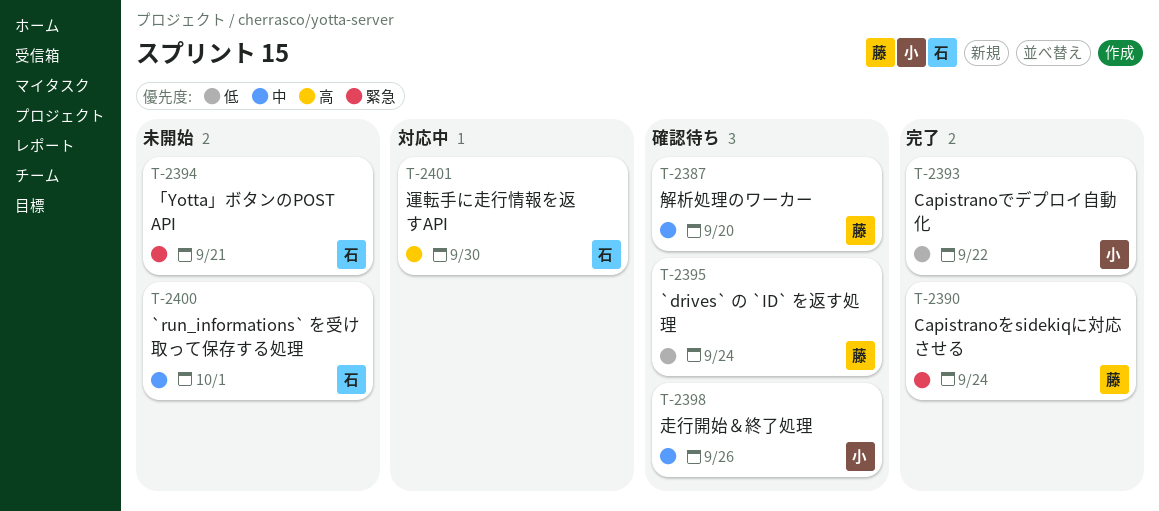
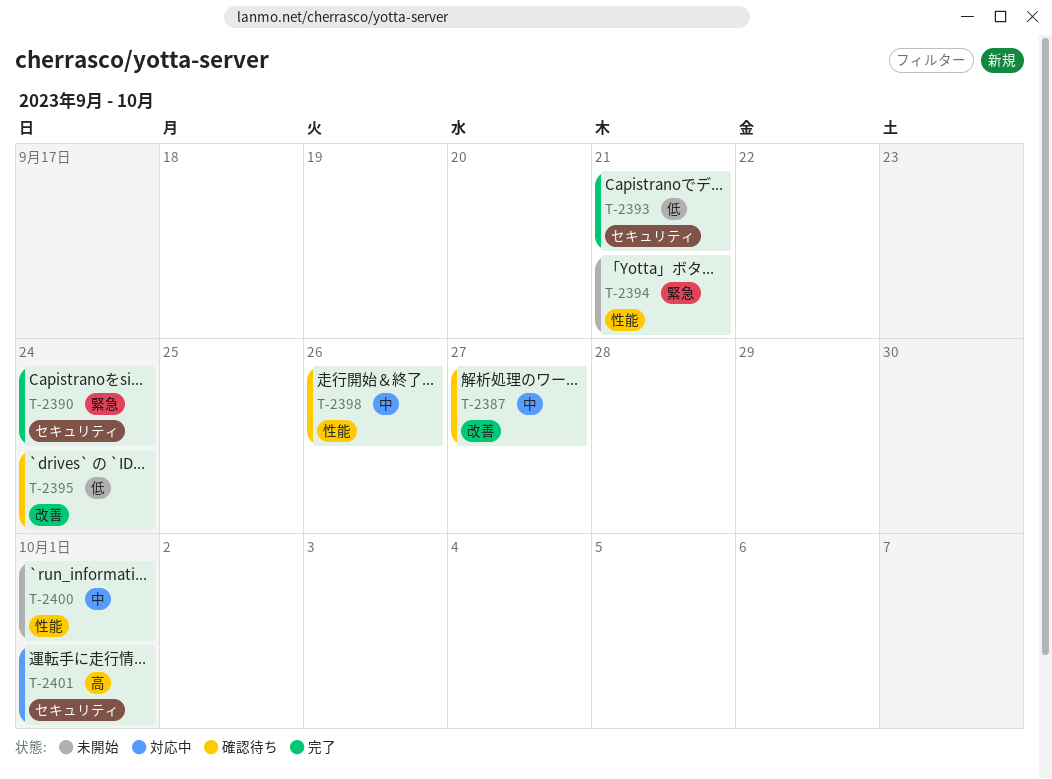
T-2387, due: Sep 20 -> Sep 27
T-2393, due: Sep 22 -> Sep 21
T-2401, due: Sep 30 -> Oct 1

